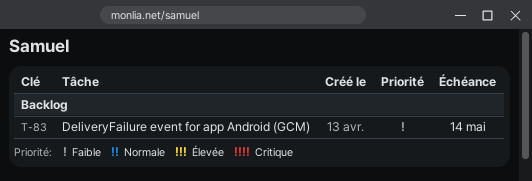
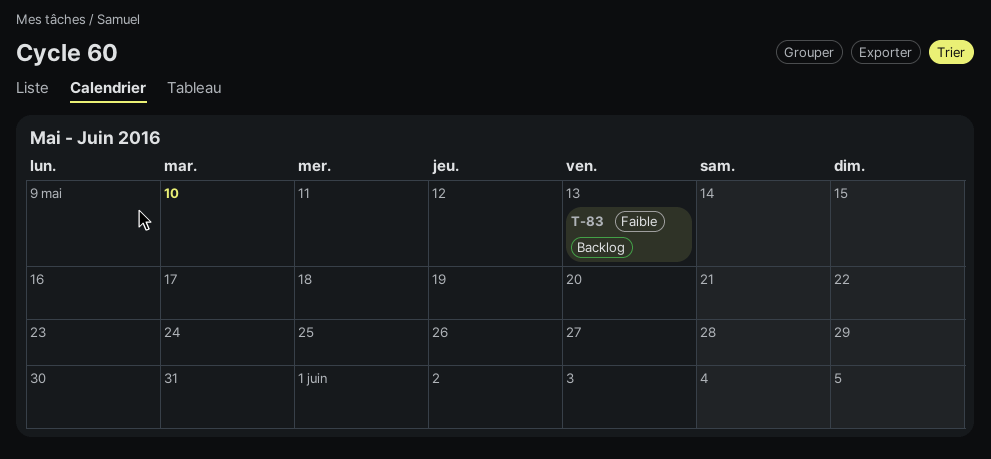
T-83, due: May 14 -> May 13

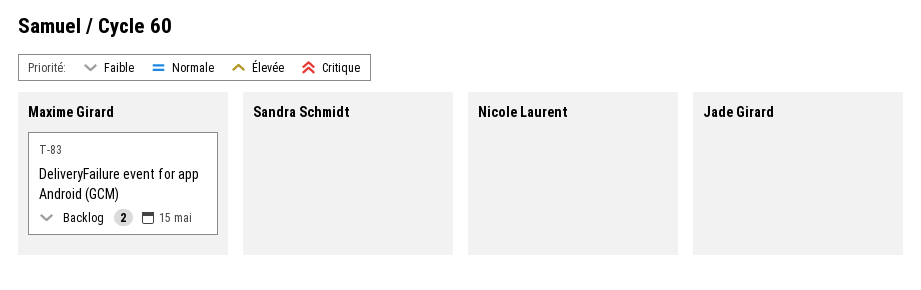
T-83, due: May 13 -> May 15

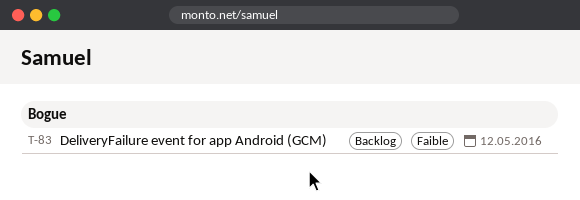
T-83, due: May 15 -> May 12

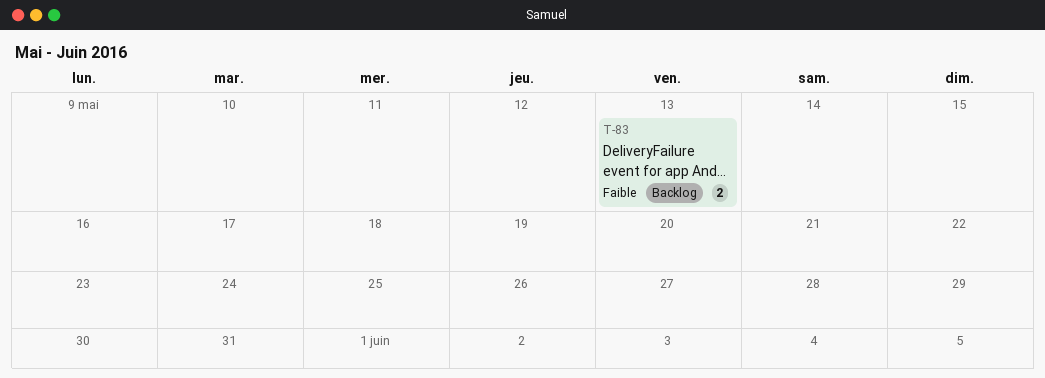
T-83, due: May 12 -> May 13

